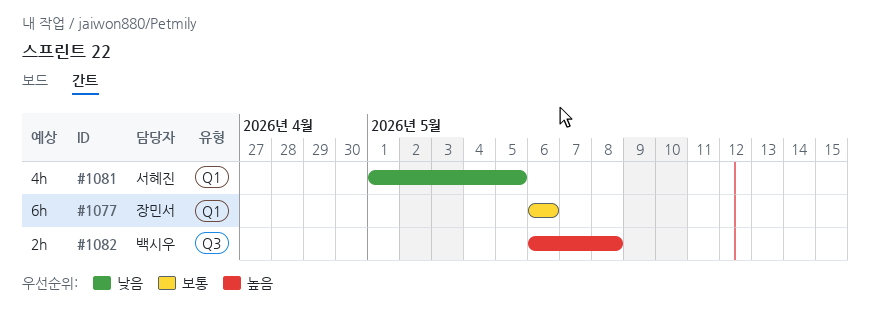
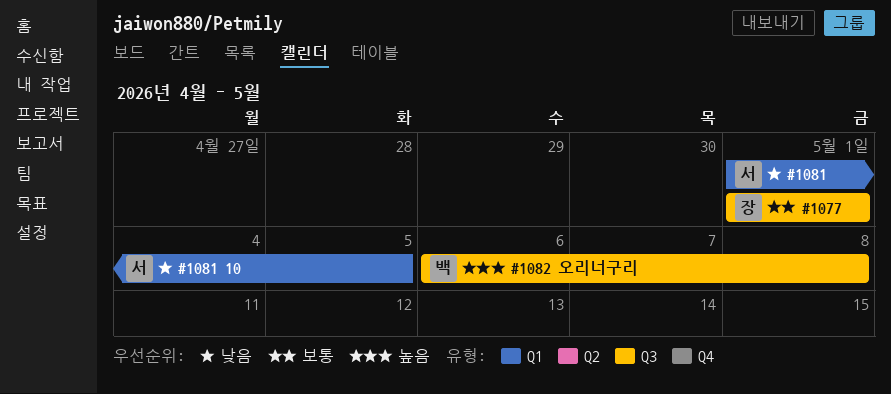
#1077, label: Q1 -> Q3
#1077, start: May 6 -> May 1
#1077, due: May 6 -> May 1

